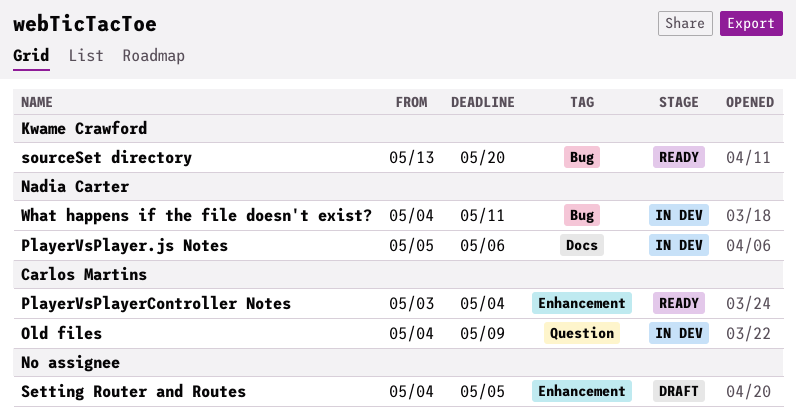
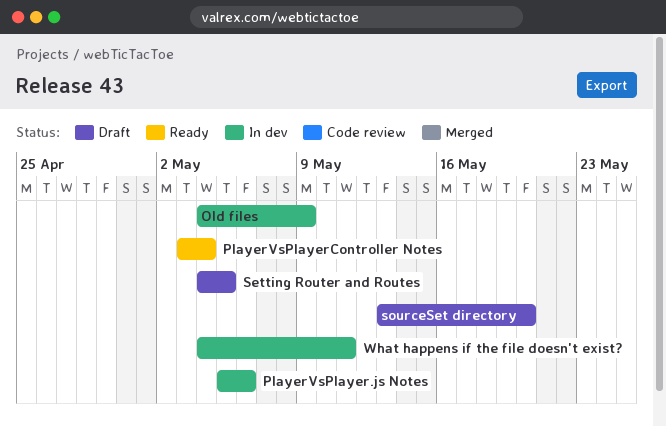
sourceSet directory, status: Ready -> Draft

